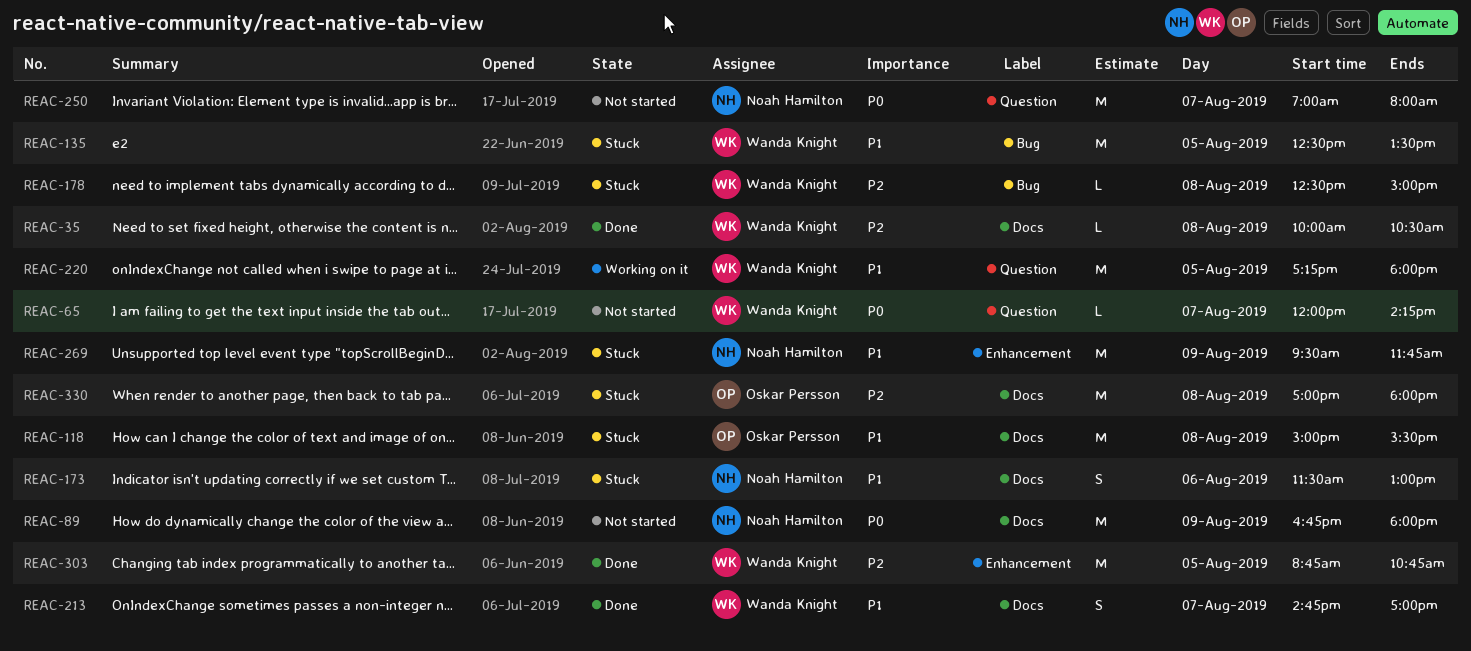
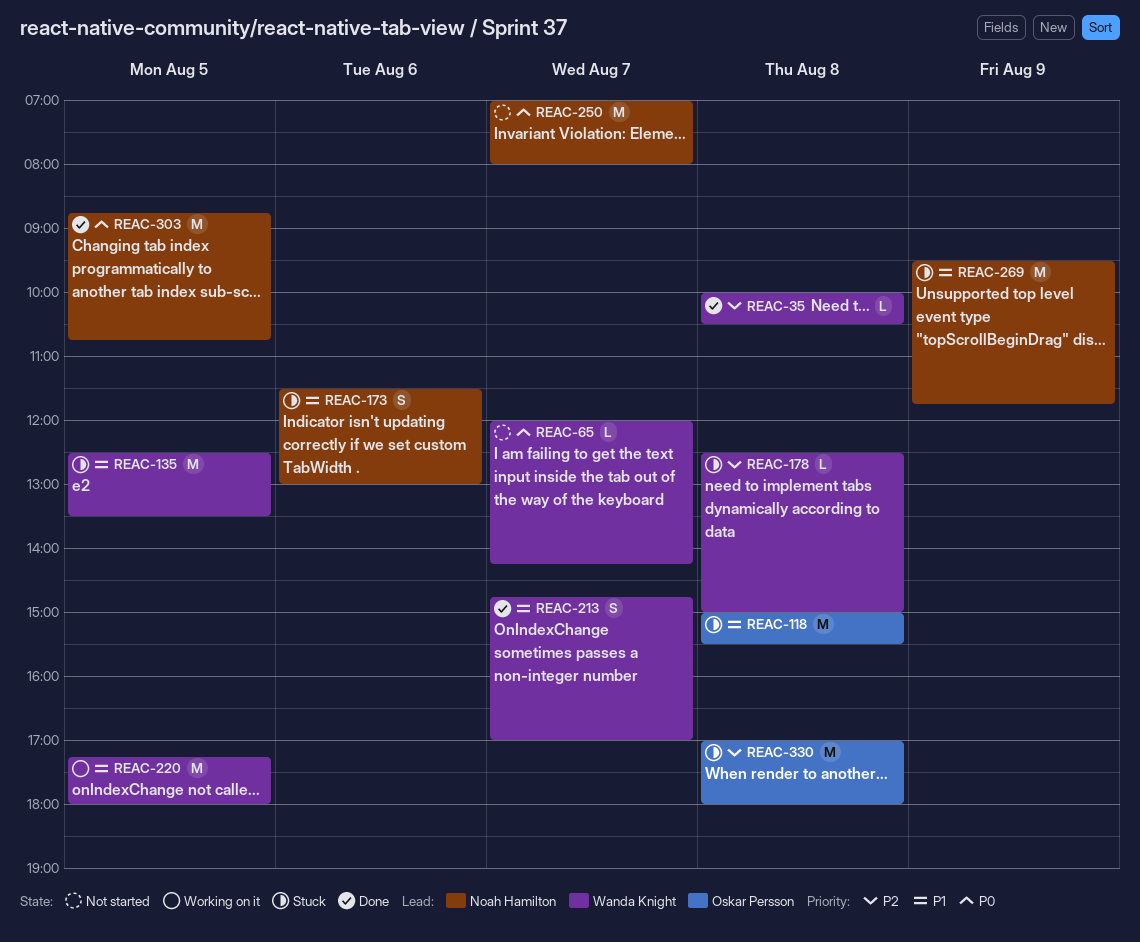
REAC-89: present -> none
REAC-303, owner: Wanda Knight -> Noah Hamilton
REAC-303, priority: P2 -> P0

